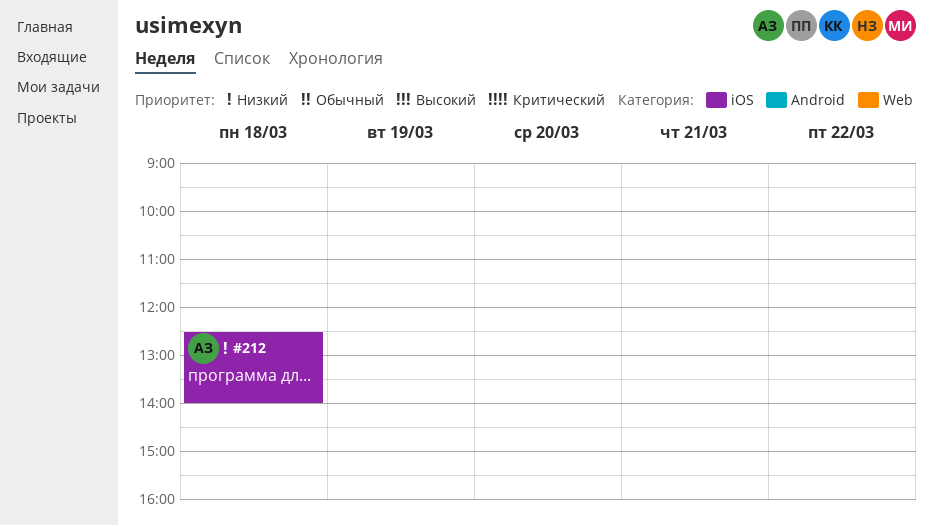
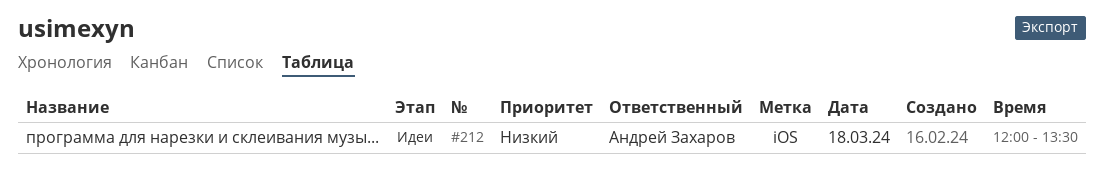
#212, begins: 12:30 -> 12:00
#212, ends: 14:00 -> 13:30

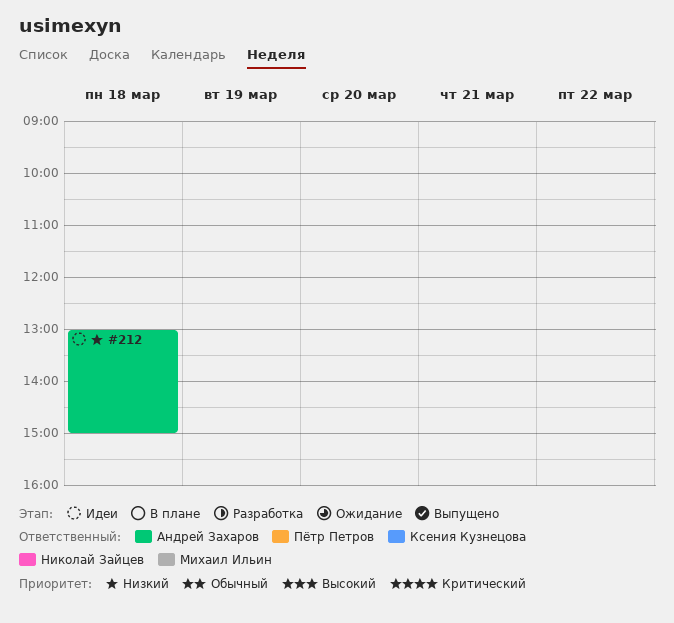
#212, begins: 12:00 -> 13:00
#212, ends: 13:30 -> 15:00

